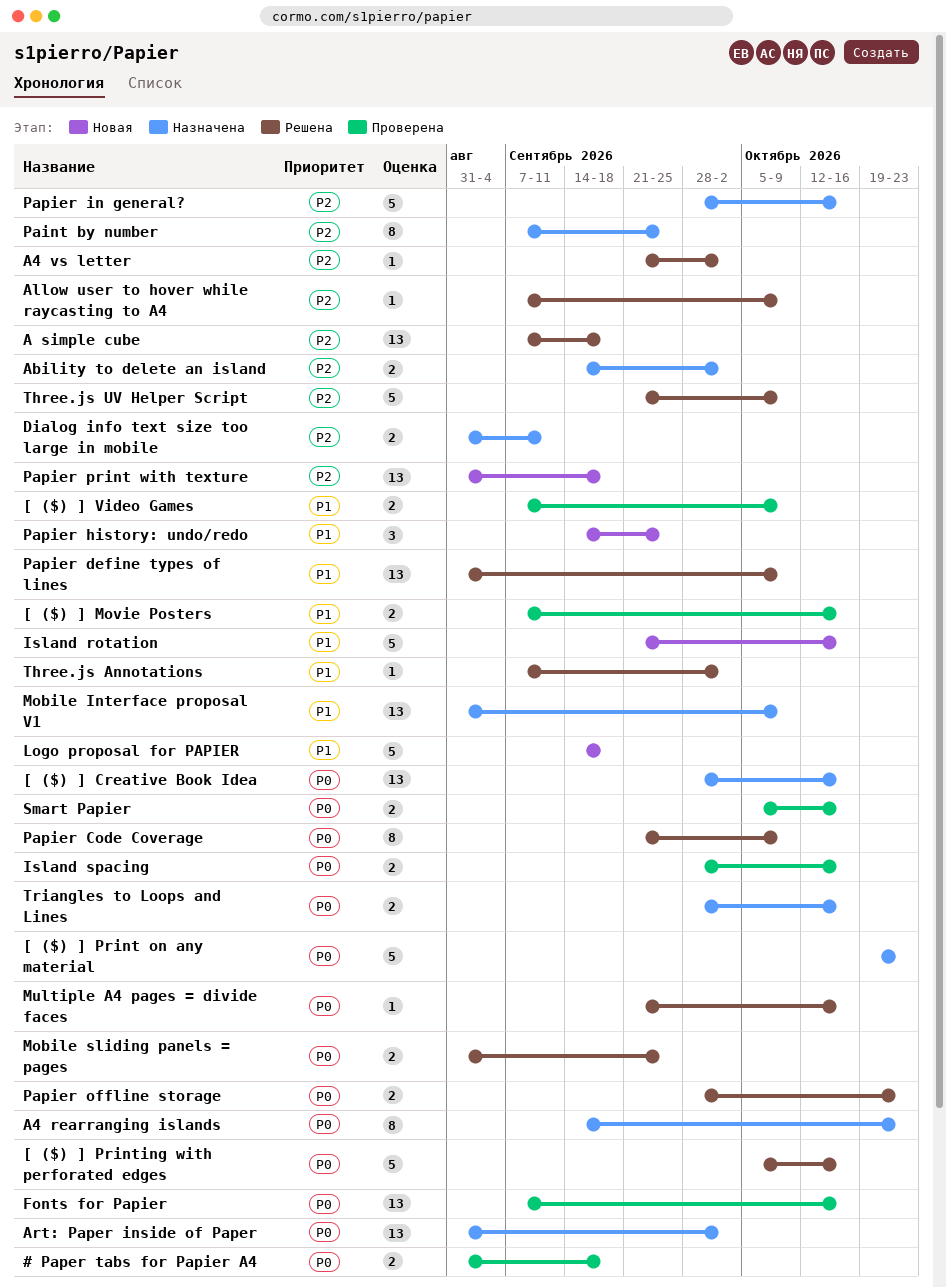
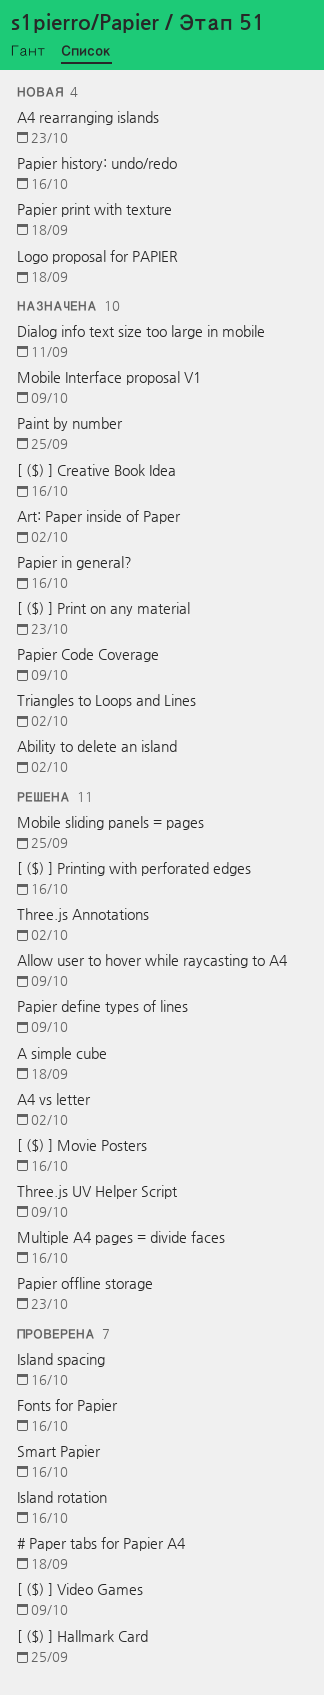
[ ($) ] Hallmark Card: none -> present
[ ($) ] Movie Posters, status: Проверена -> Решена
A4 rearranging islands, status: Назначена -> Новая
Island rotation, status: Новая -> Проверена
Papier Code Coverage, status: Решена -> Назначена
Papier history: undo/redo, due: Sep 25 -> Oct 16
Triangles to Loops and Lines, due: Oct 16 -> Oct 2

